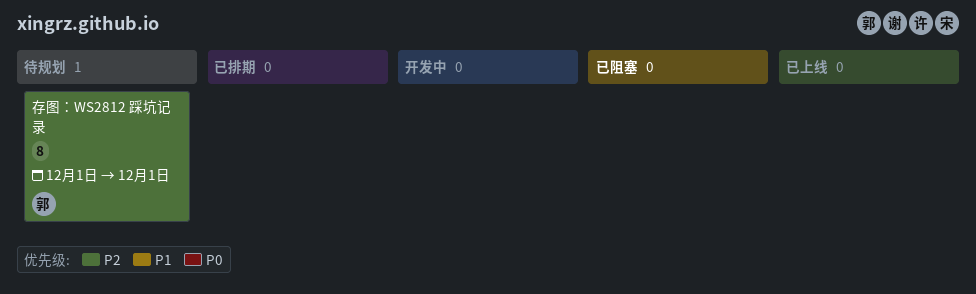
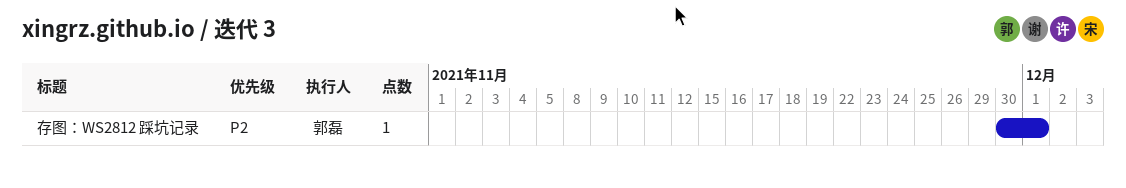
存图：WS2812 踩坑记录, estimate: 8 -> 1
存图：WS2812 踩坑记录, start: Dec 1 -> Nov 30

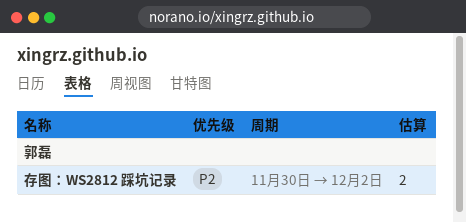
存图：WS2812 踩坑记录, estimate: 1 -> 2
存图：WS2812 踩坑记录, due: Dec 1 -> Dec 2

